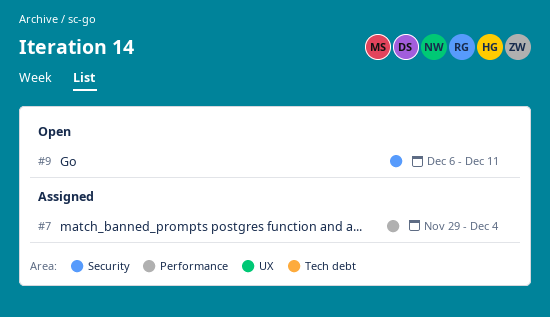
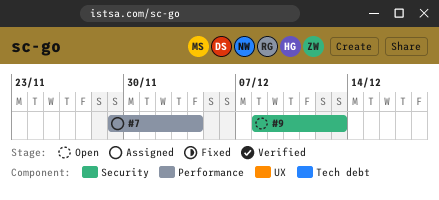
#9, start: Dec 6 -> Dec 8
#9, due: Dec 11 -> Dec 13

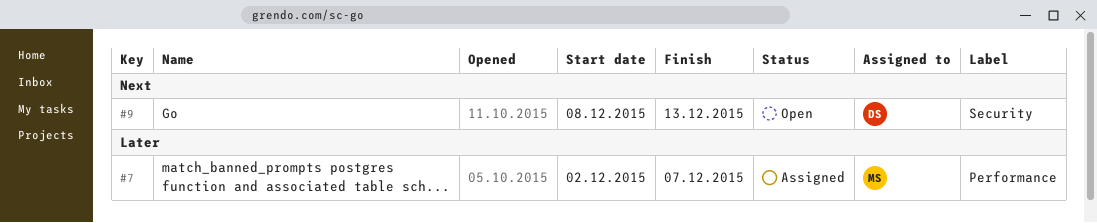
#7, start: Nov 29 -> Dec 2
#7, due: Dec 4 -> Dec 7

